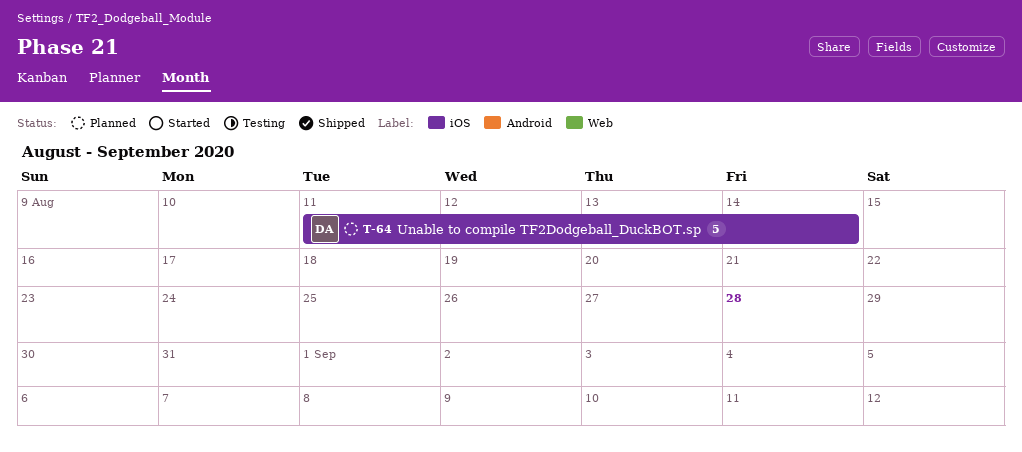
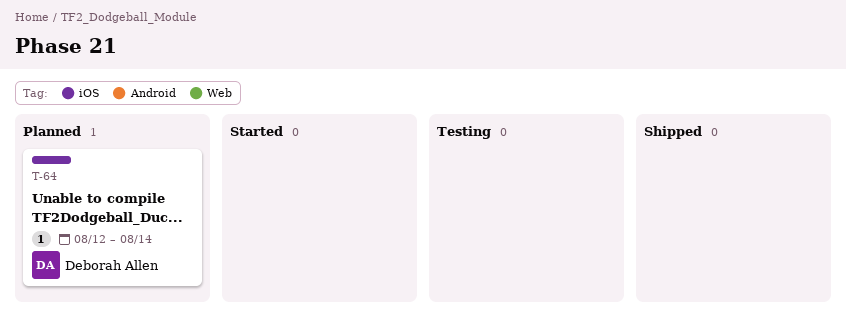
T-64, estimate: 5 -> 1
T-64, start: Aug 11 -> Aug 12

